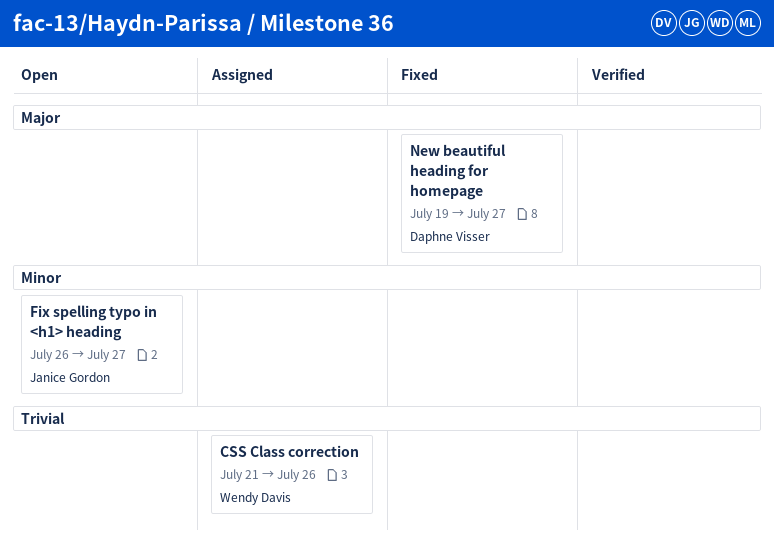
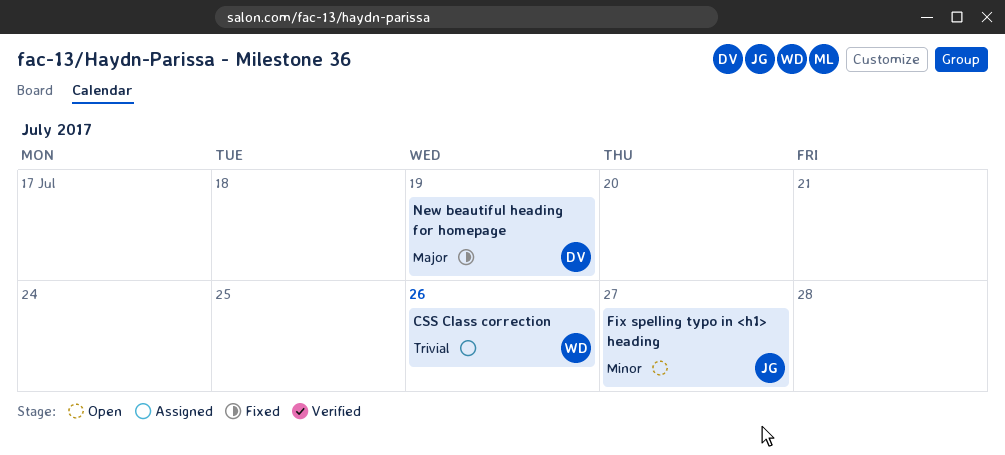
New beautiful heading for homepage, due: Jul 27 -> Jul 19

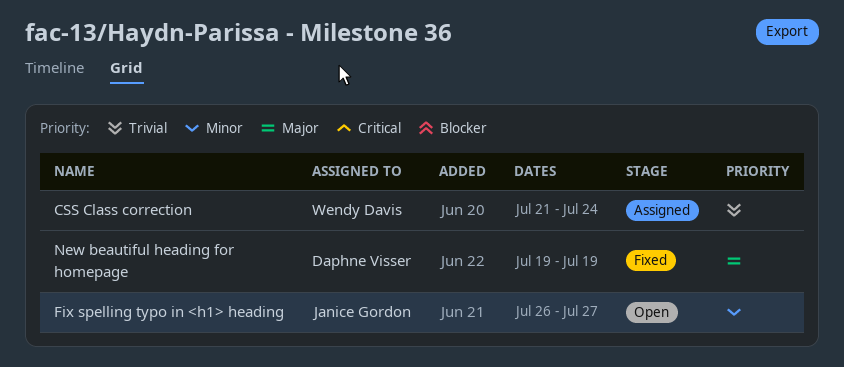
CSS Class correction, due: Jul 26 -> Jul 24

